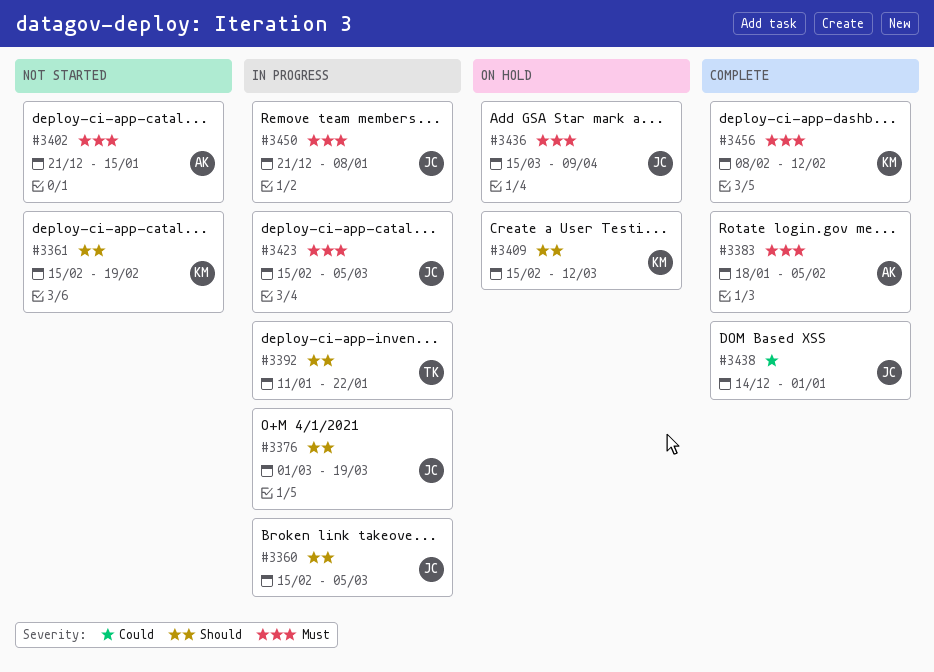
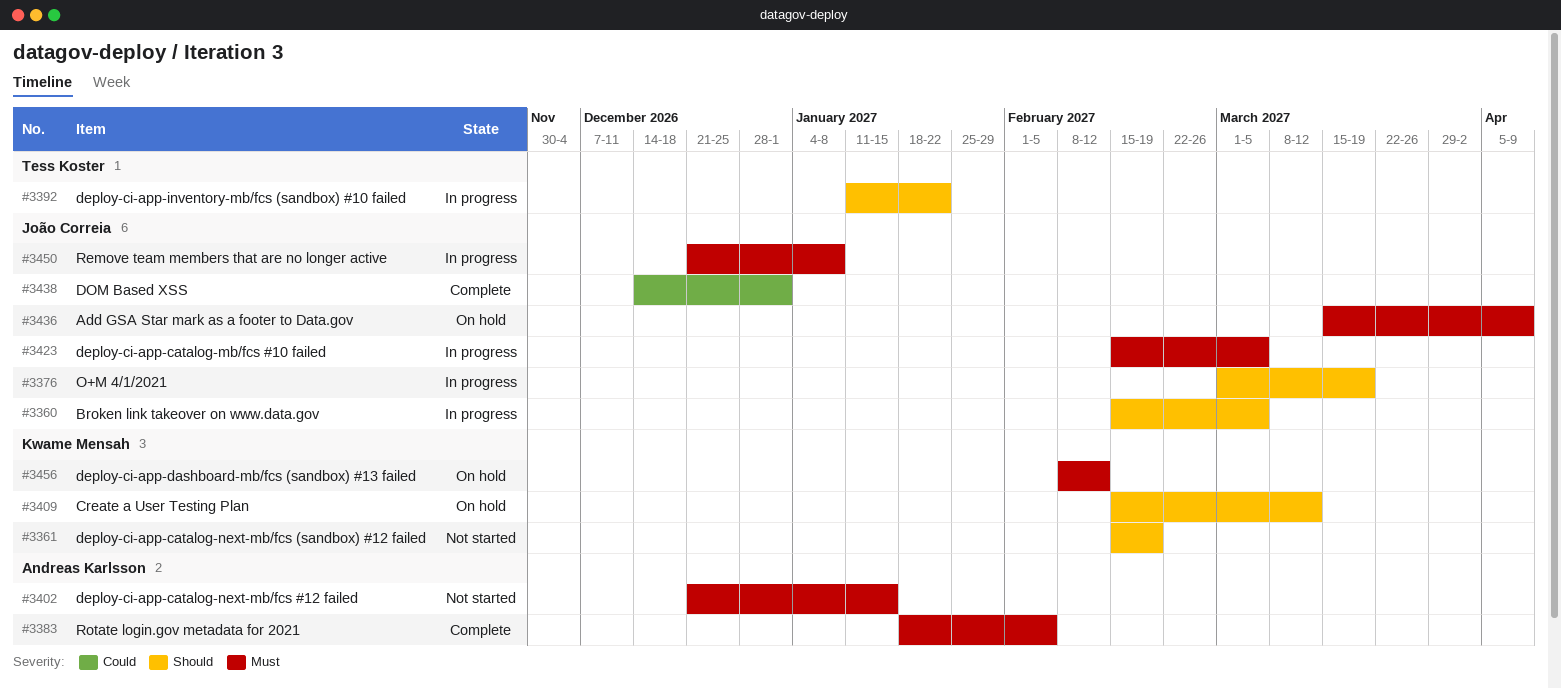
#3456, status: Complete -> On hold

